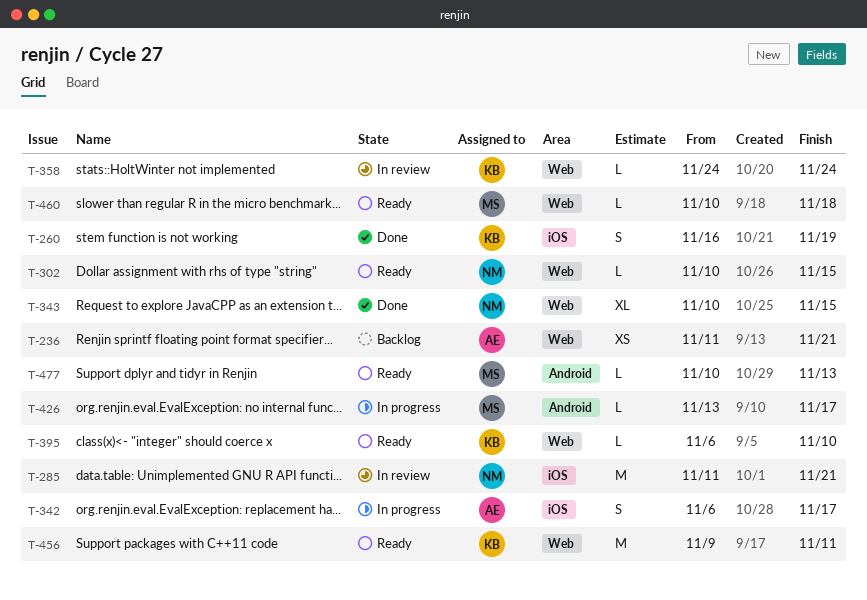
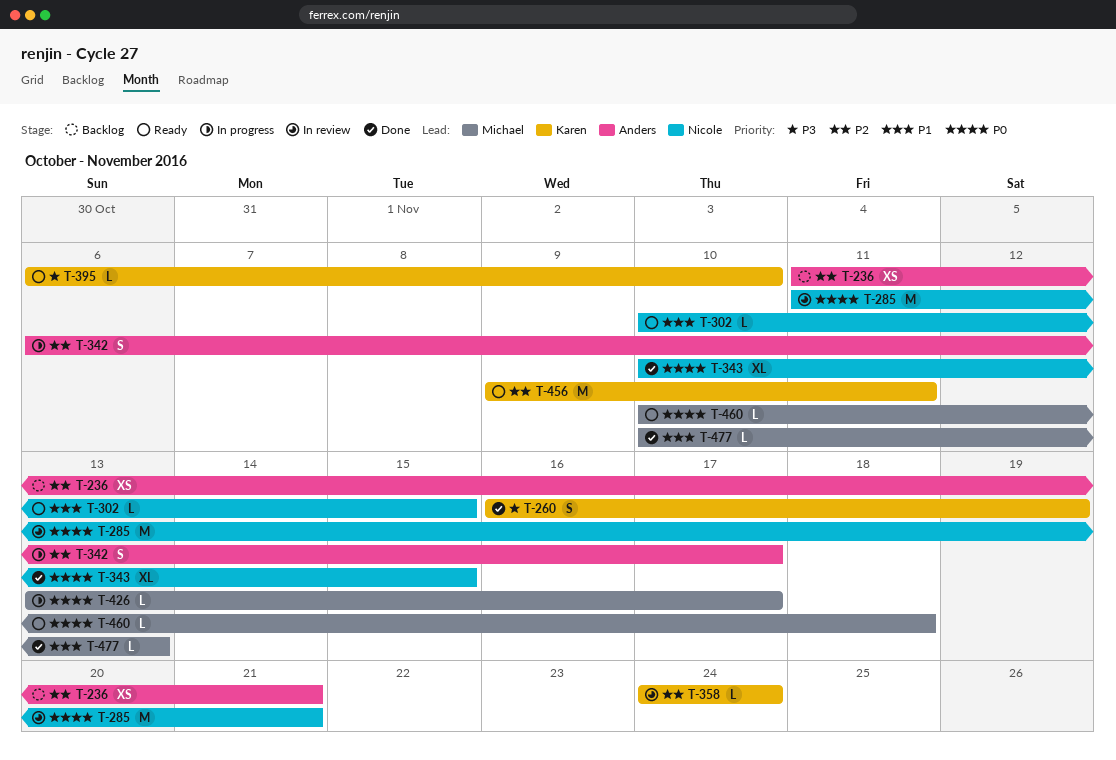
T-477, status: Ready -> Done

